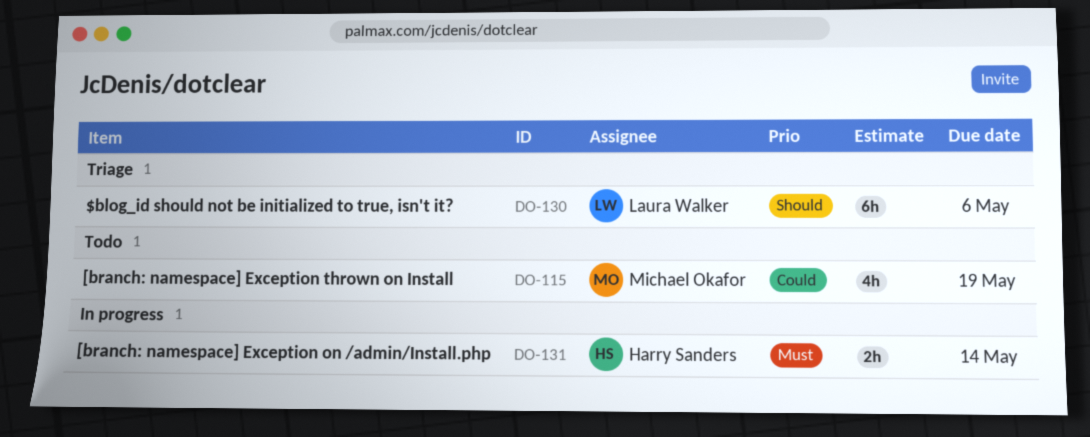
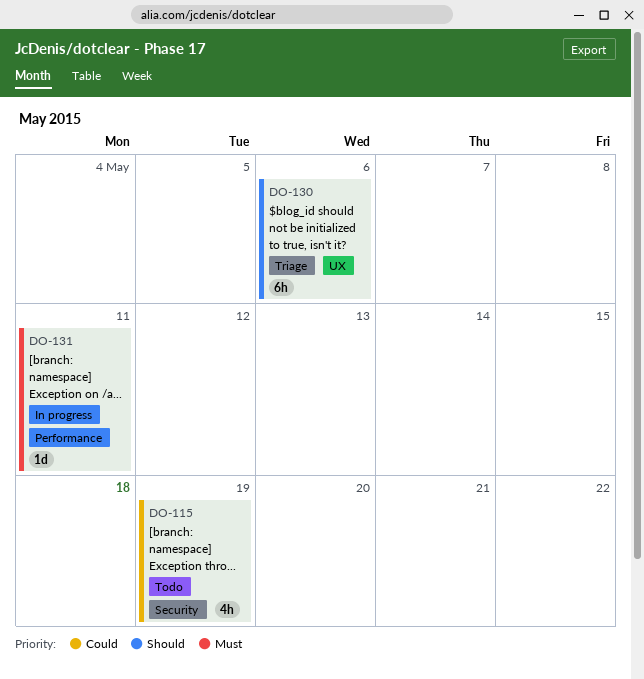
DO-131, estimate: 2h -> 1d
DO-131, due: May 14 -> May 11

